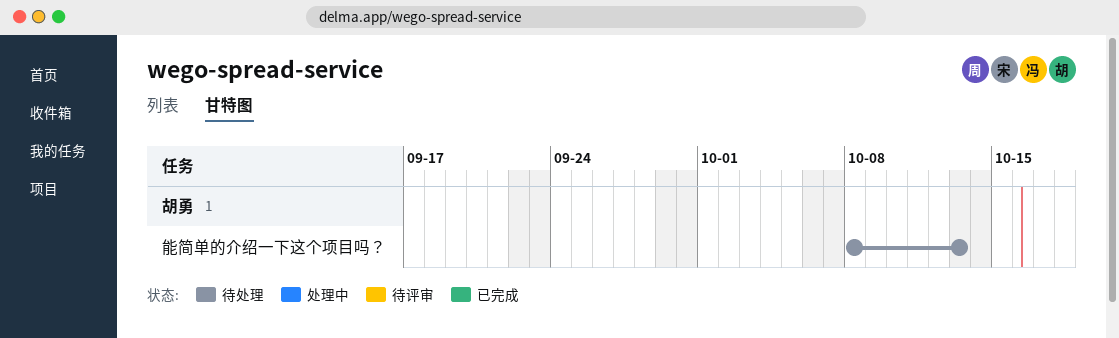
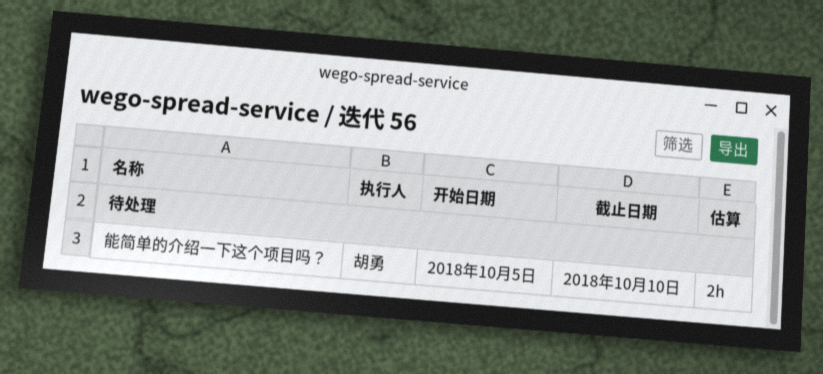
能简单的介绍一下这个项目吗？, start: Oct 8 -> Oct 5
能简单的介绍一下这个项目吗？, due: Oct 13 -> Oct 10

